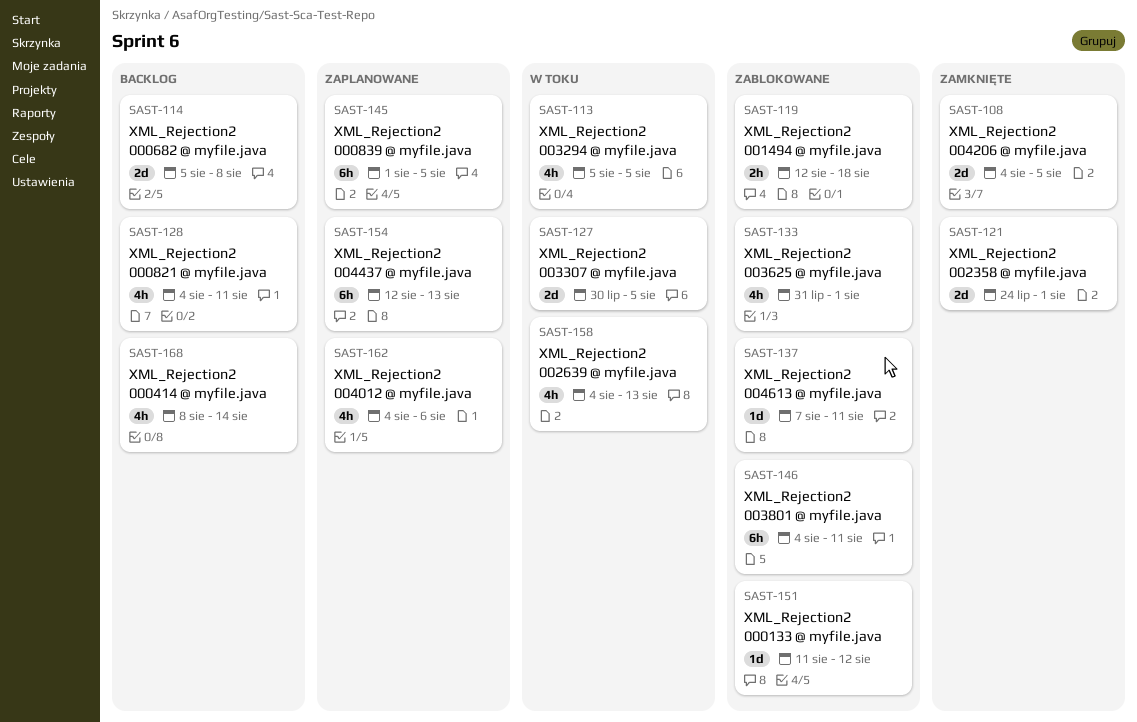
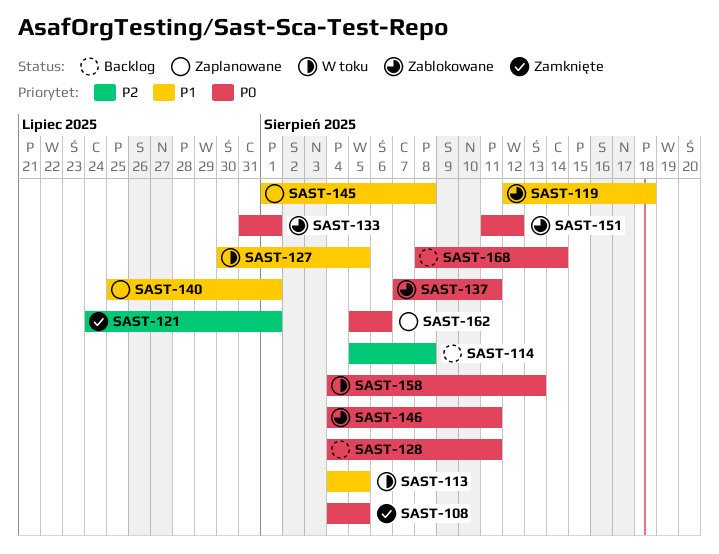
SAST-113, start: Aug 5 -> Aug 4
SAST-140: none -> present
SAST-145, due: Aug 5 -> Aug 8
SAST-154: present -> none
SAST-162, start: Aug 4 -> Aug 5

